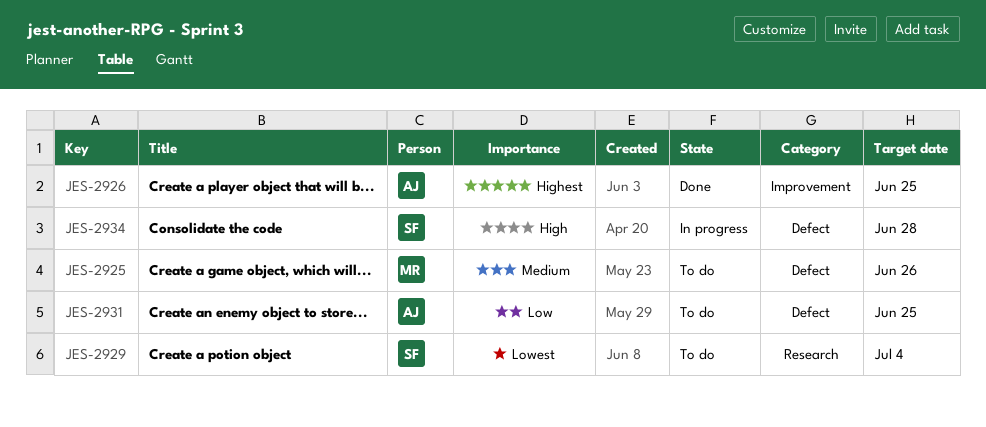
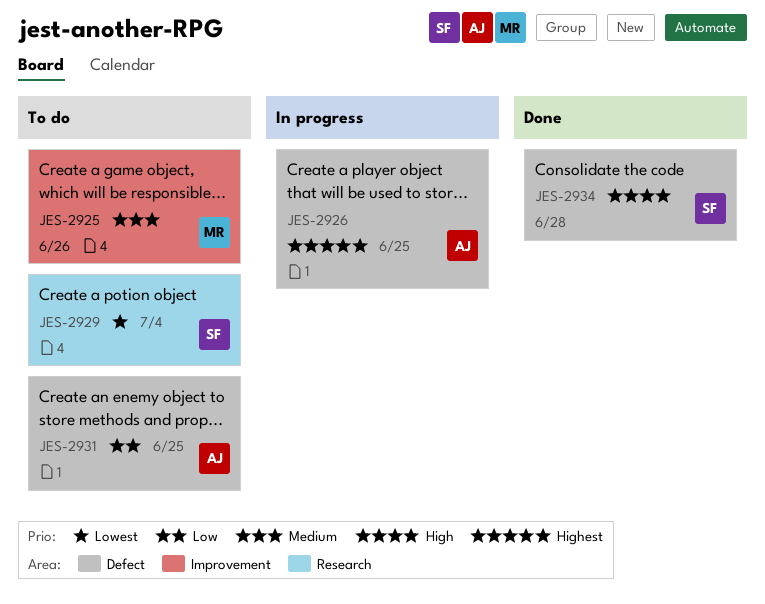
JES-2925, label: Defect -> Improvement
JES-2926, status: Done -> In progress
JES-2926, label: Improvement -> Defect
JES-2934, status: In progress -> Done

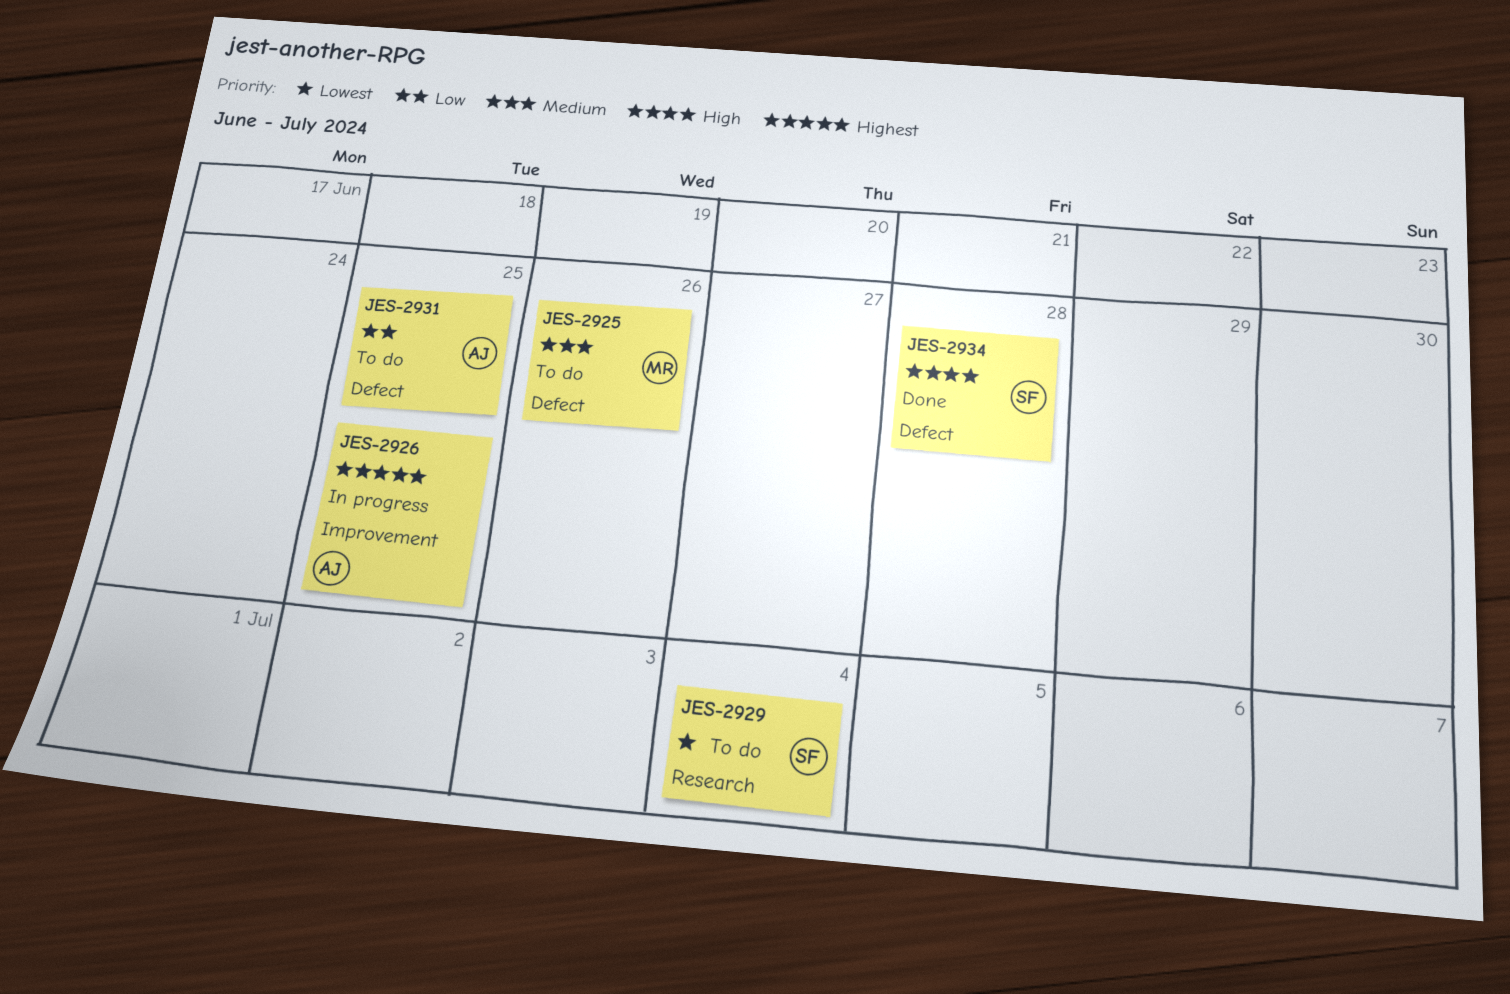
JES-2925, label: Improvement -> Defect
JES-2926, label: Defect -> Improvement

